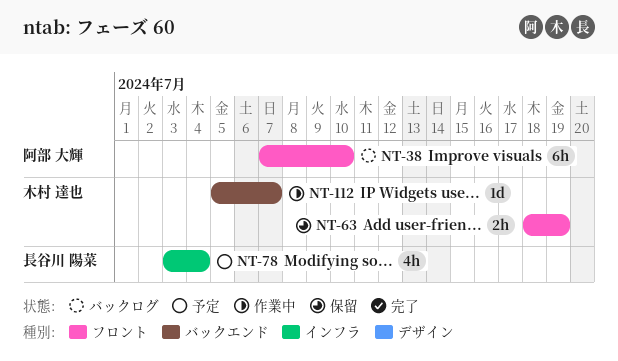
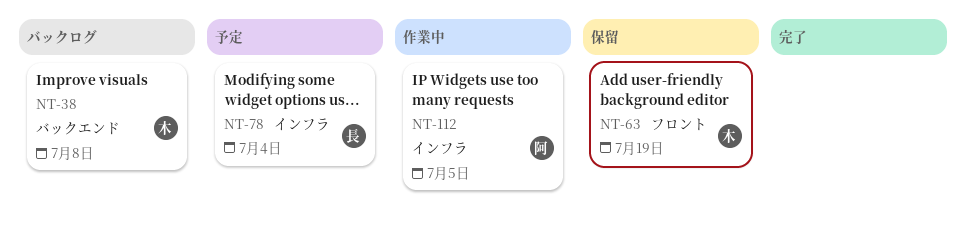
NT-38, owner: 阿部 大輝 -> 木村 達也
NT-38, label: フロント -> バックエンド
NT-38, due: Jul 10 -> Jul 8
NT-112, owner: 木村 達也 -> 阿部 大輝
NT-112, label: バックエンド -> インフラ
NT-112, due: Jul 7 -> Jul 5

